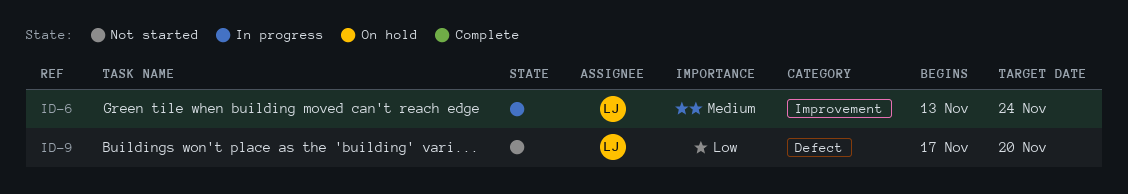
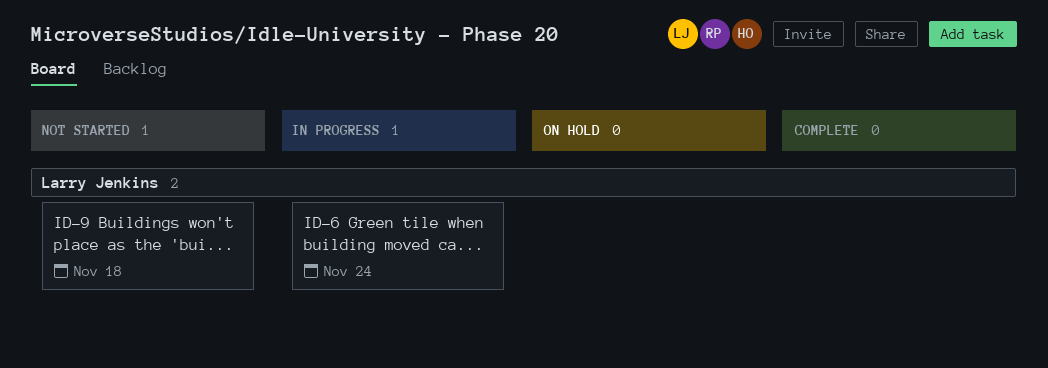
ID-9, due: Nov 20 -> Nov 18

